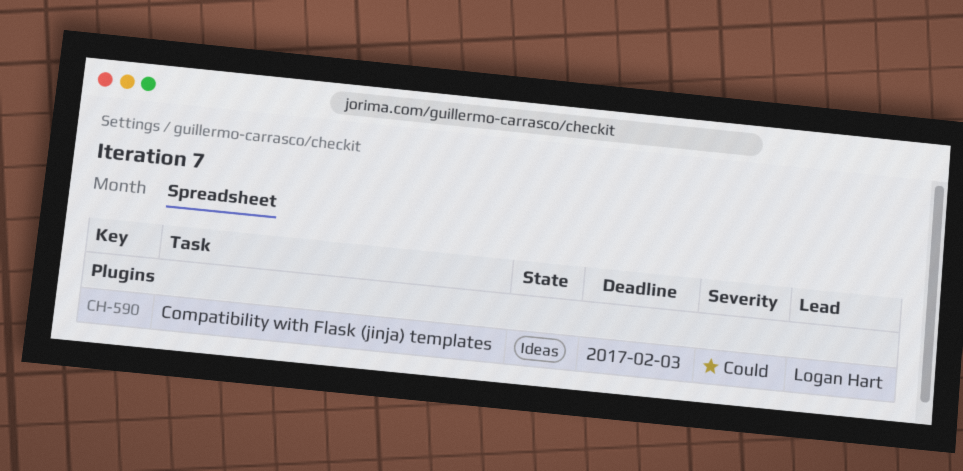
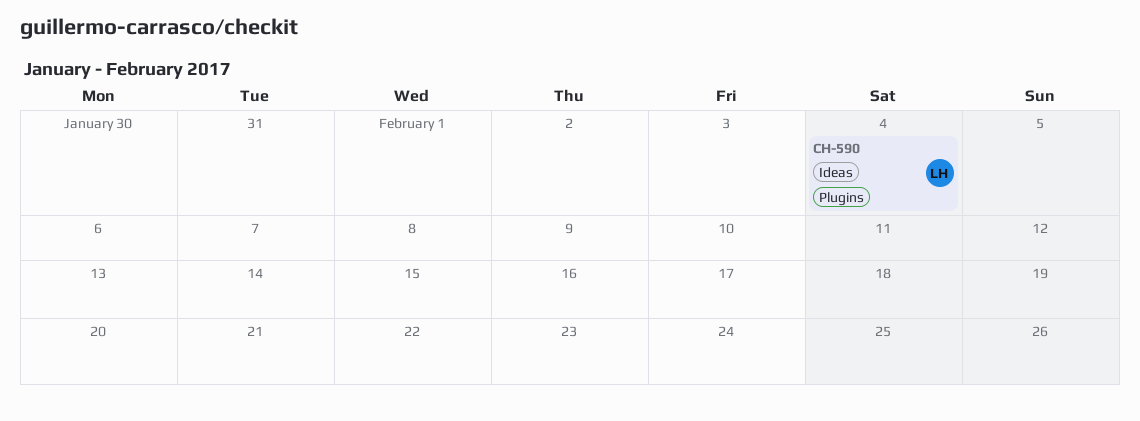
CH-590, due: Feb 3 -> Feb 4

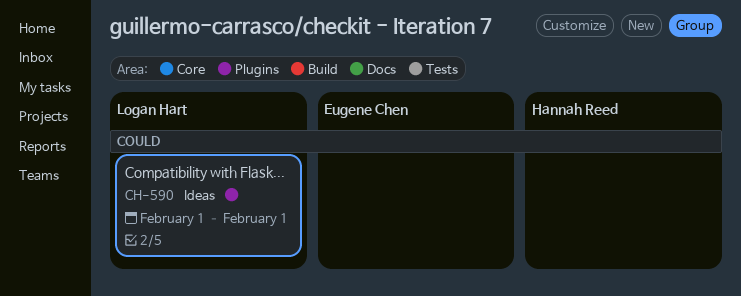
CH-590, due: Feb 4 -> Feb 1

